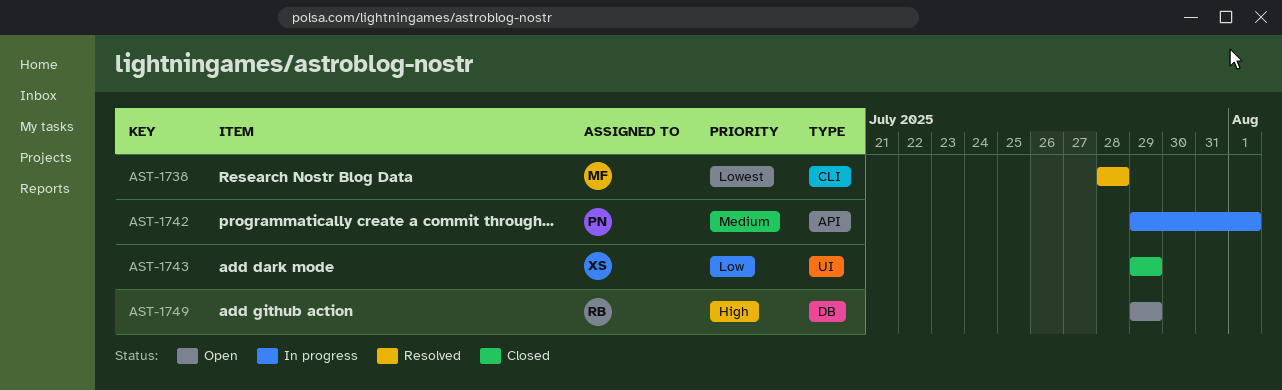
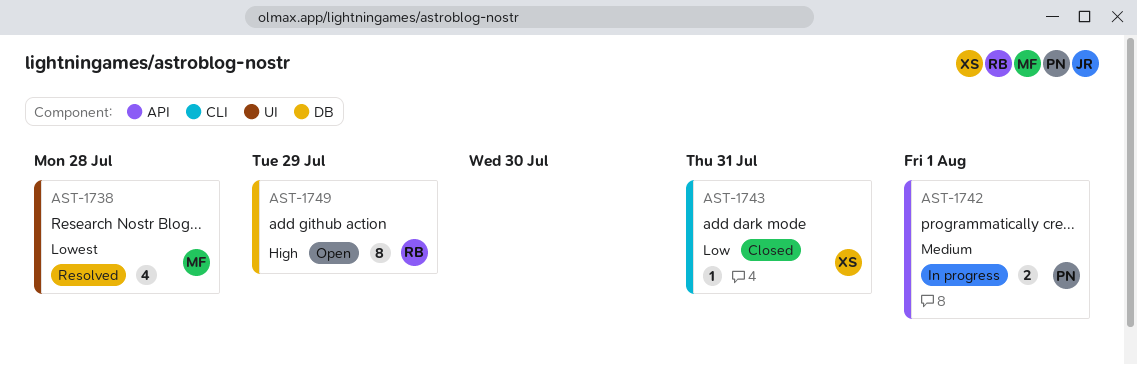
AST-1738, label: CLI -> UI
AST-1743, label: UI -> CLI
AST-1743, due: Jul 29 -> Jul 31

